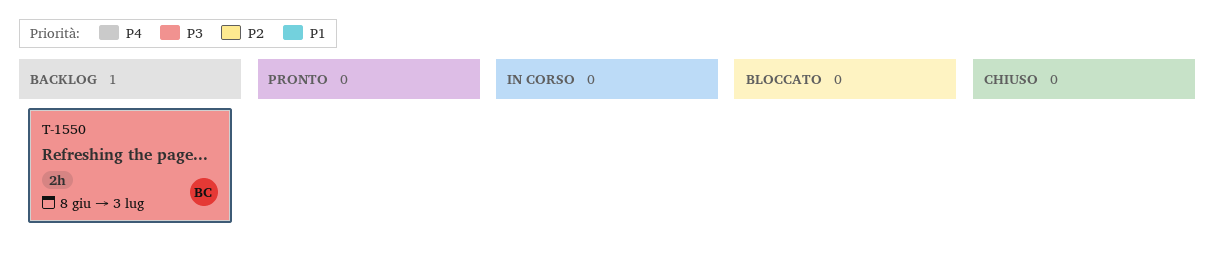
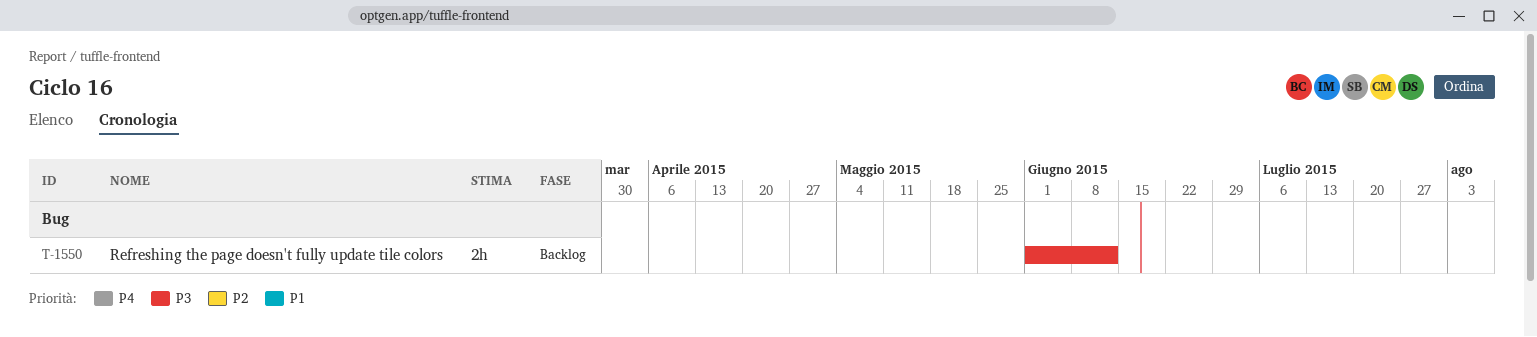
T-1550, start: Jun 8 -> Jun 1
T-1550, due: Jul 3 -> Jun 12

